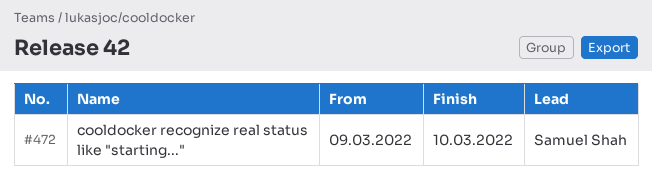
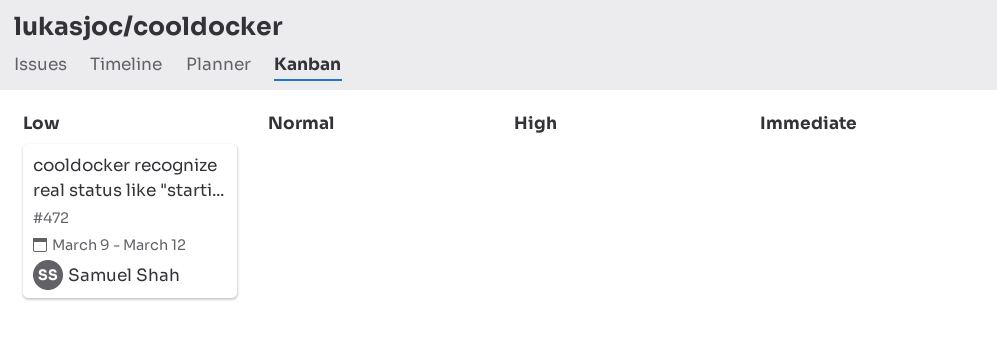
#472, due: Mar 10 -> Mar 12

